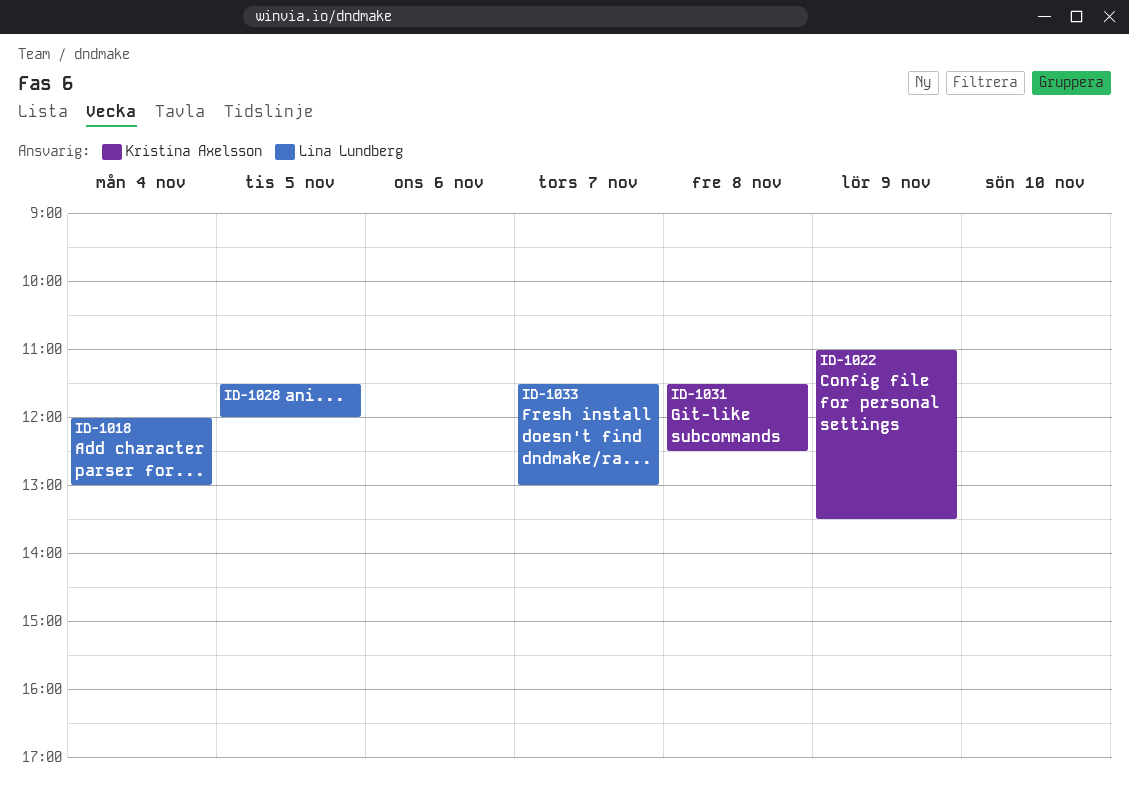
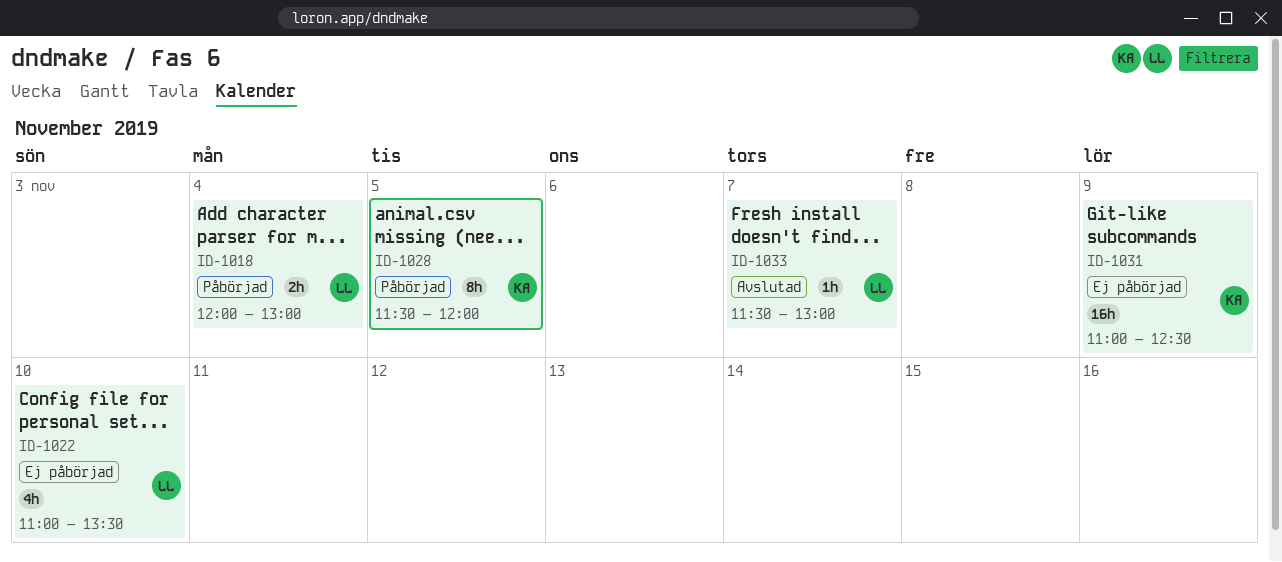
ID-1022, owner: Kristina Axelsson -> Lina Lundberg
ID-1022, day: Nov 9 -> Nov 10
ID-1028, owner: Lina Lundberg -> Kristina Axelsson
ID-1031, day: Nov 8 -> Nov 9
ID-1031, begins: 11:30 -> 11:00

